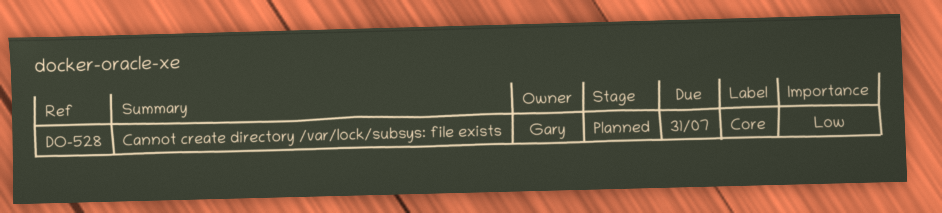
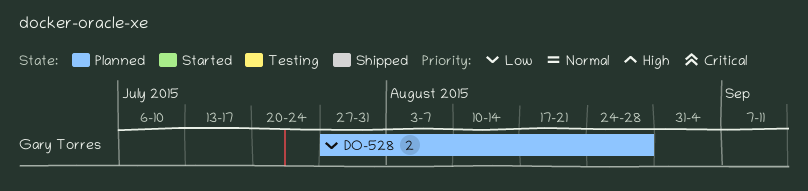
DO-528, due: Jul 31 -> Aug 28

